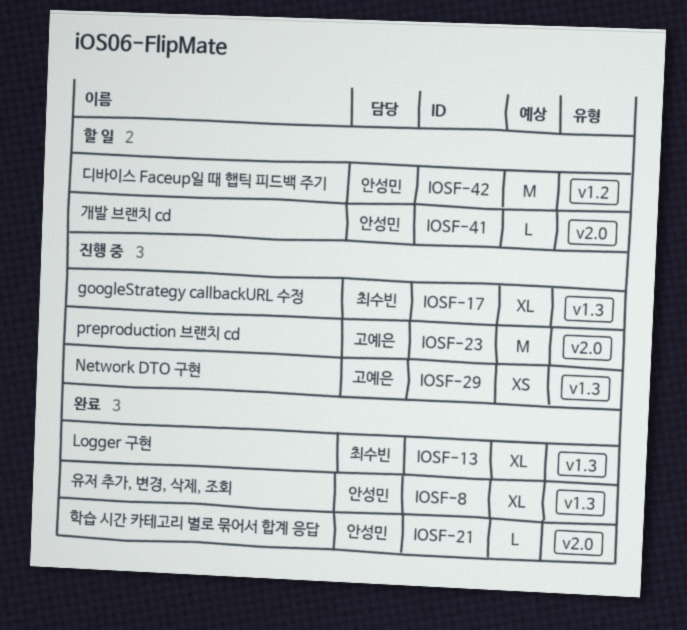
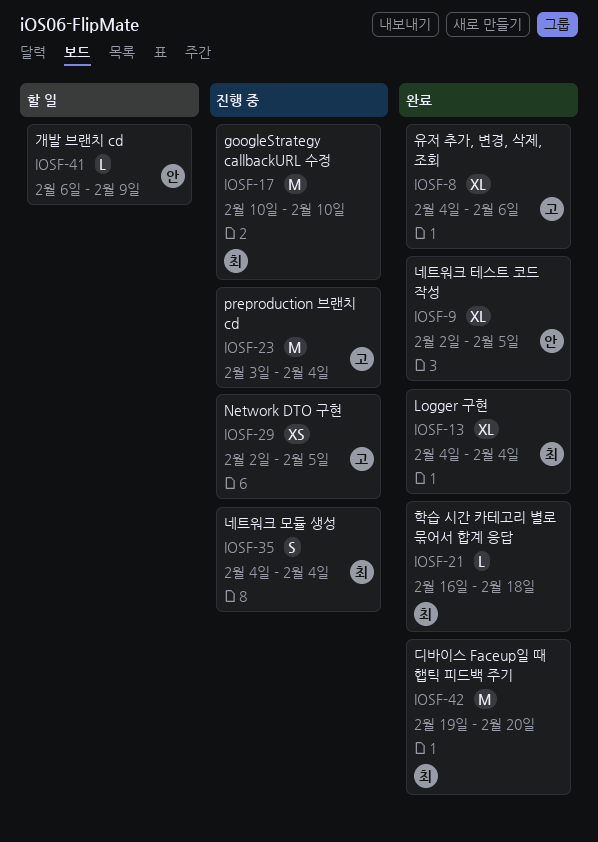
IOSF-8, owner: 안성민 -> 고예은
IOSF-9: none -> present
IOSF-17, estimate: XL -> M
IOSF-21, owner: 안성민 -> 최수빈
IOSF-35: none -> present
IOSF-42, status: 할 일 -> 완료
IOSF-42, owner: 안성민 -> 최수빈

